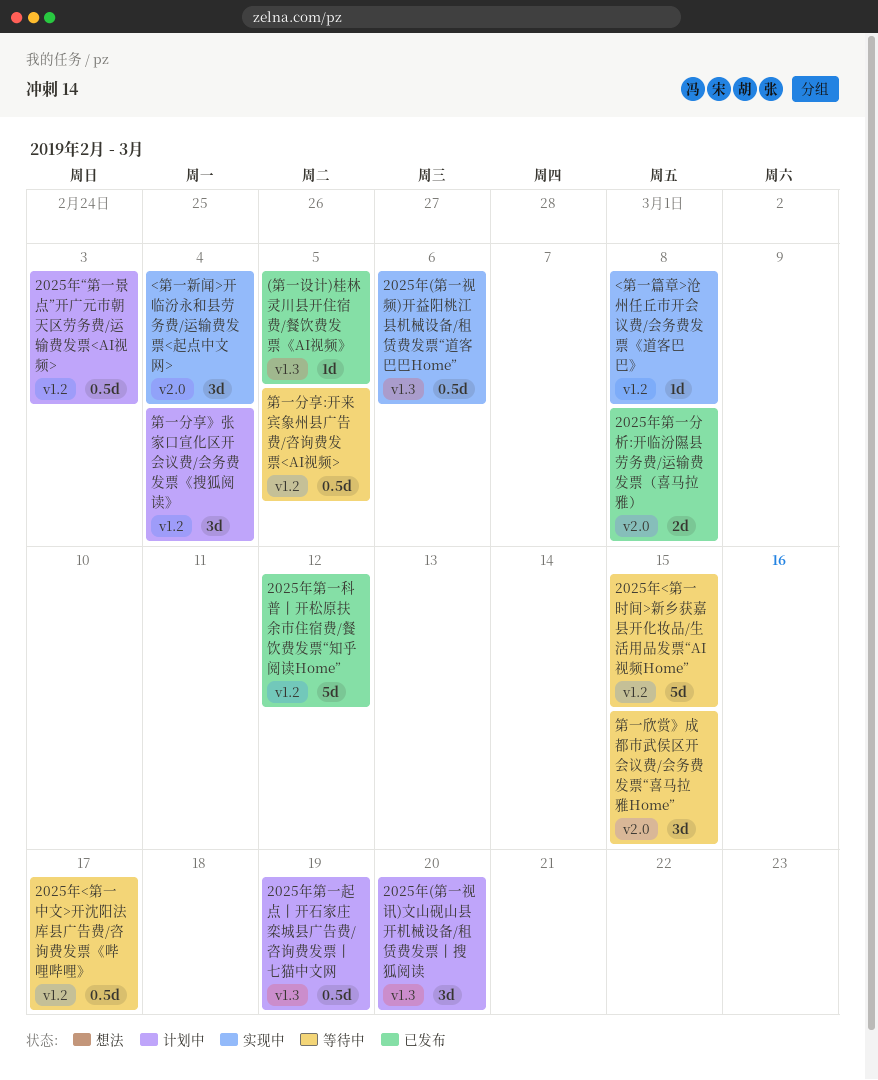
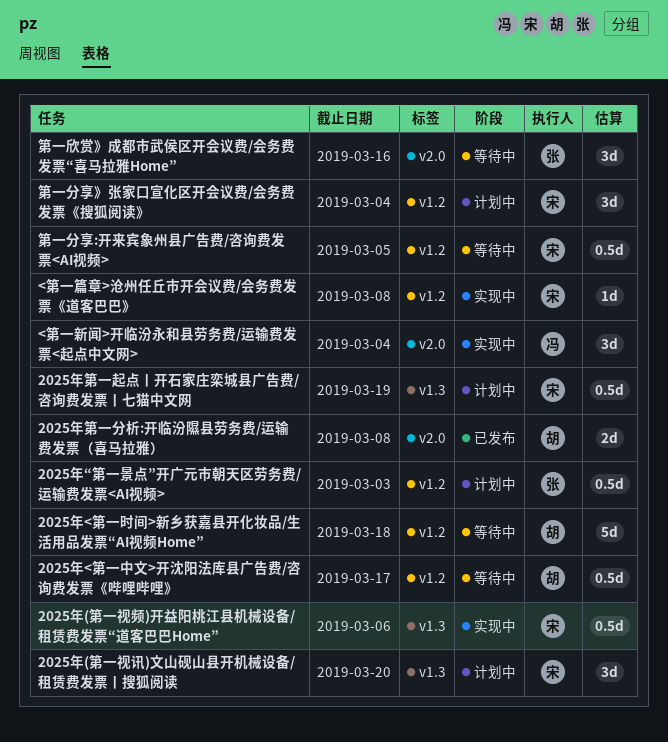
(第一设计)桂林灵川县开住宿费/餐饮费发票《AI视频》: present -> none
2025年<第一时间>新乡获嘉县开化妆品/生活用品发票“AI视频Home”, due: Mar 15 -> Mar 18
2025年第一科普丨开松原扶余市住宿费/餐饮费发票“知乎阅读Home”: present -> none
第一欣赏》成都市武侯区开会议费/会务费发票“喜马拉雅Home”, due: Mar 15 -> Mar 16

